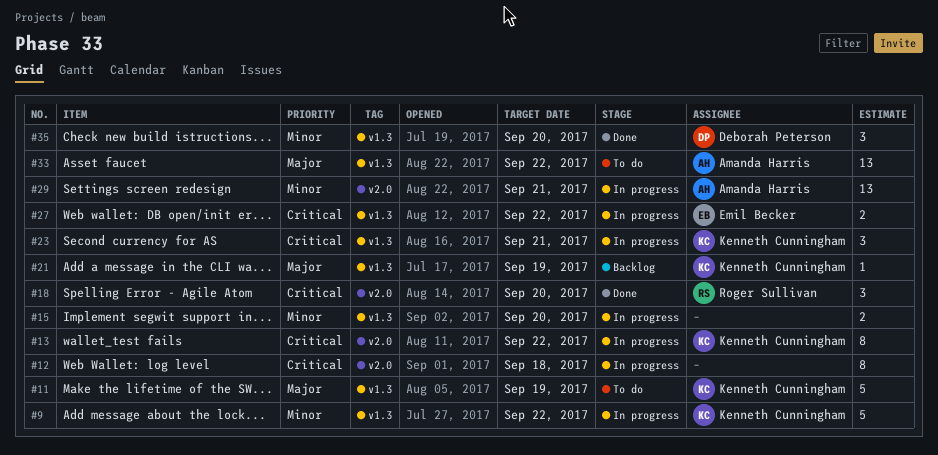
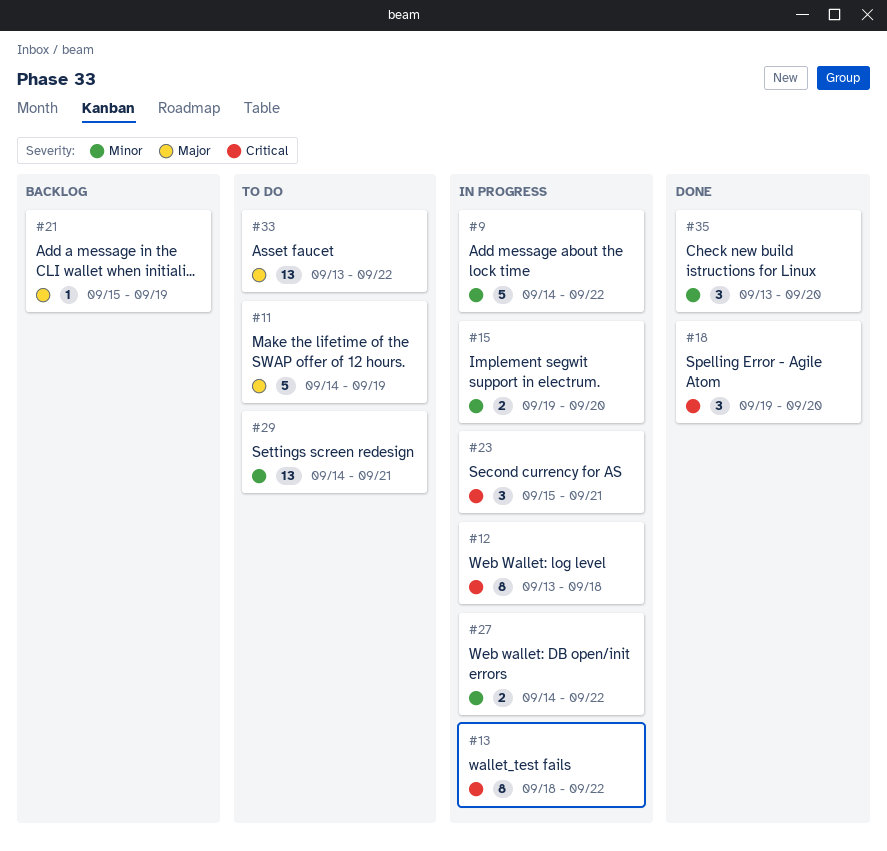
#27, priority: Critical -> Minor
#29, status: In progress -> To do

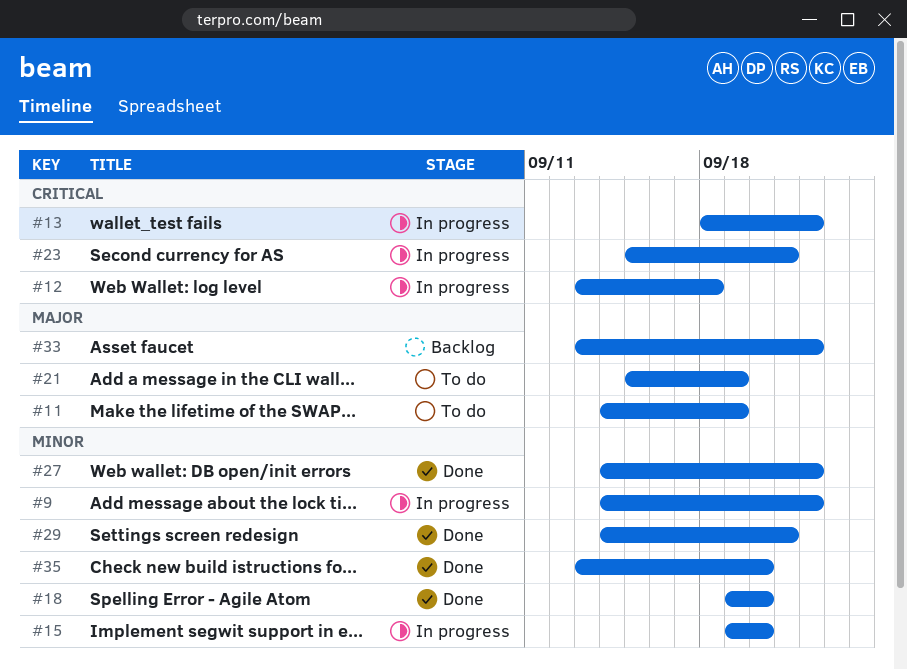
#18, priority: Critical -> Minor
#21, status: Backlog -> To do
#27, status: In progress -> Done
#29, status: To do -> Done
#33, status: To do -> Backlog

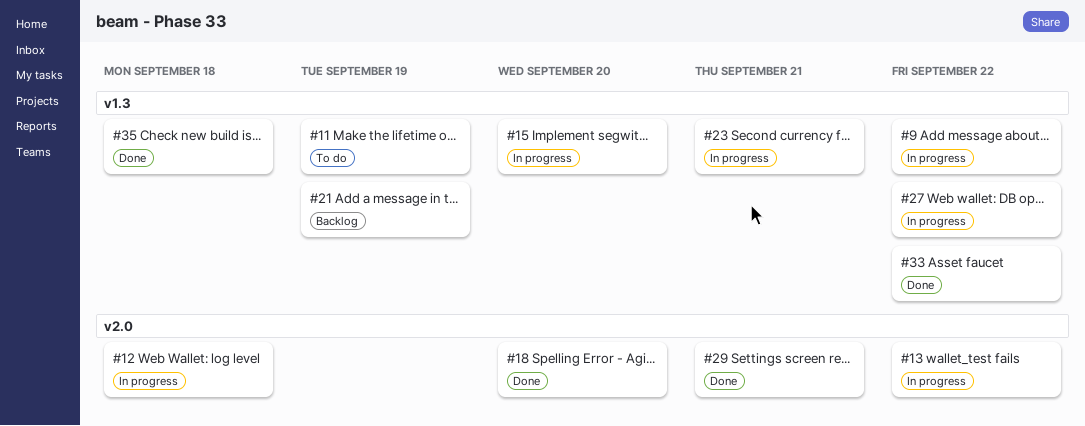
#21, status: To do -> Backlog
#27, status: Done -> In progress
#33, status: Backlog -> Done
#35, due: Sep 20 -> Sep 18

